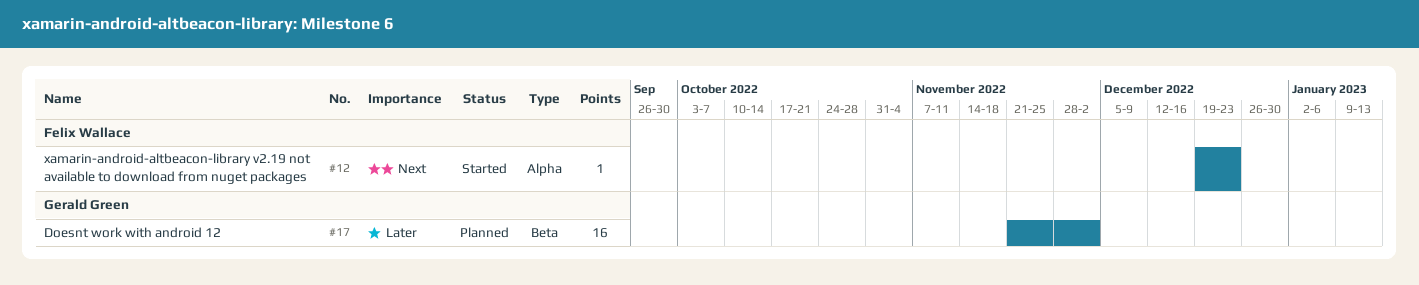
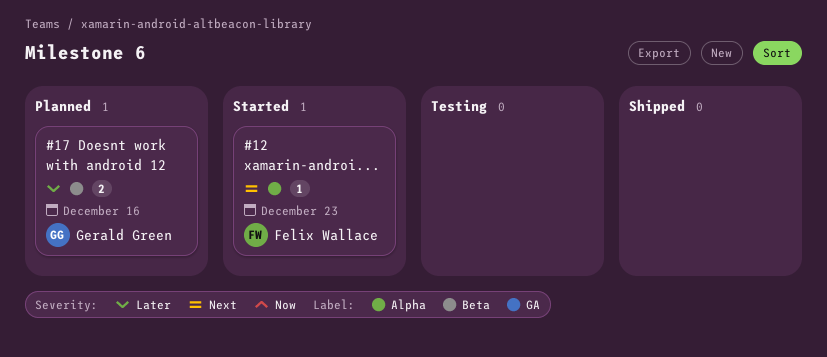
#17, estimate: 16 -> 2
#17, due: Dec 2 -> Dec 16

